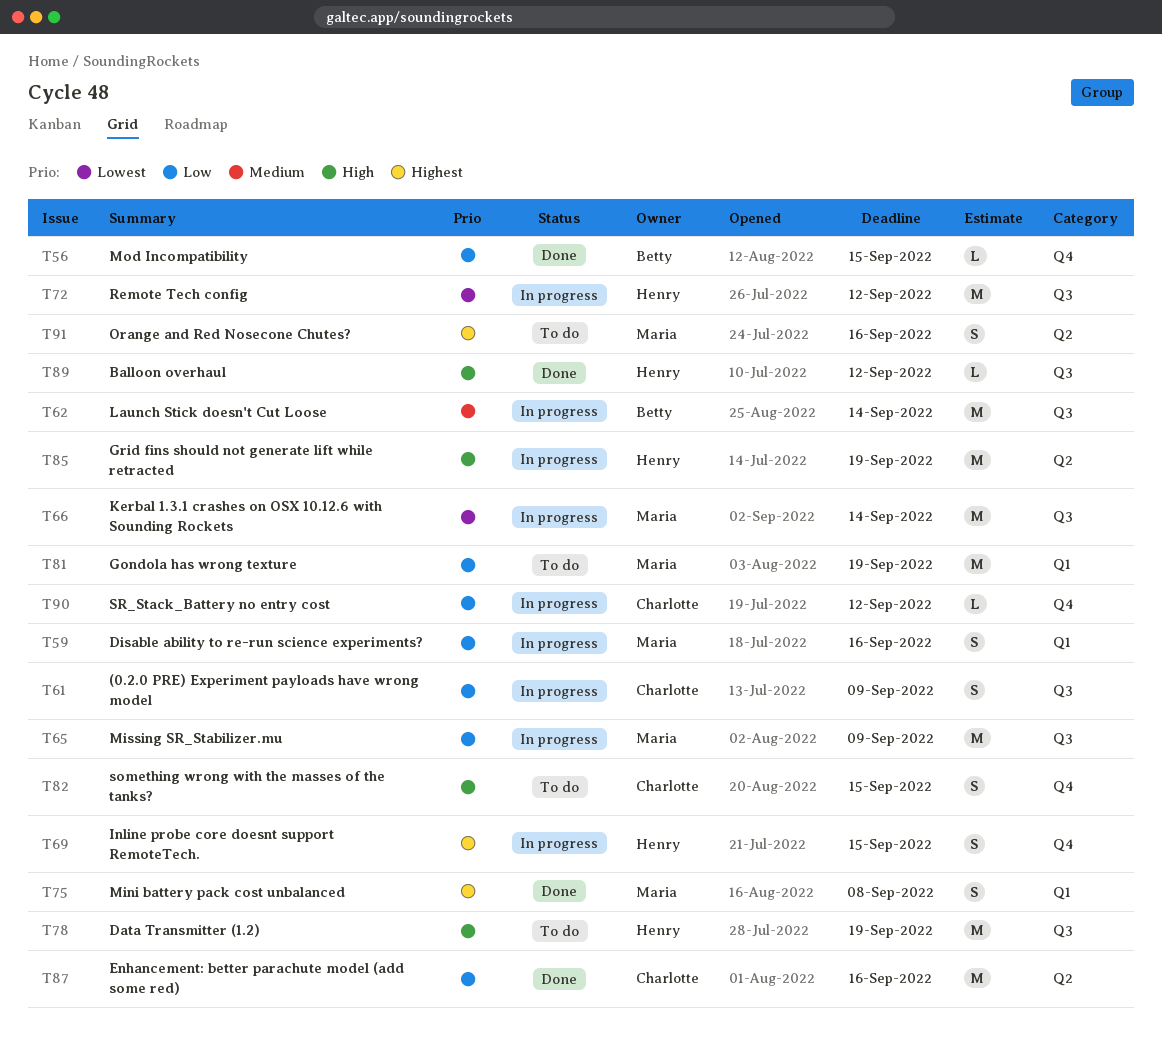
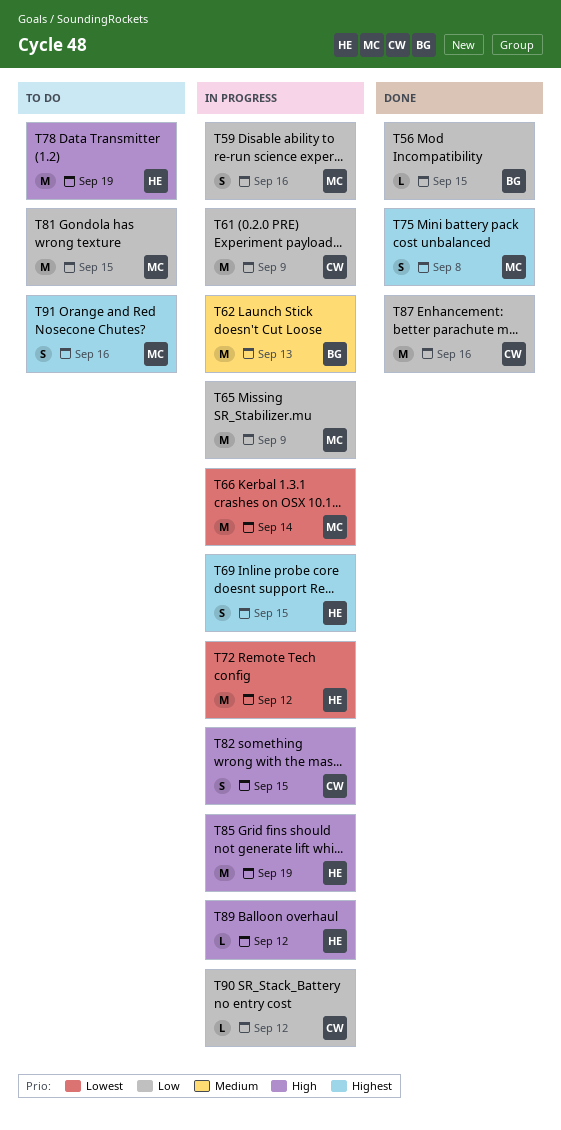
T61, estimate: S -> M
T62, due: Sep 14 -> Sep 13
T81, due: Sep 19 -> Sep 15
T82, status: To do -> In progress
T89, status: Done -> In progress

